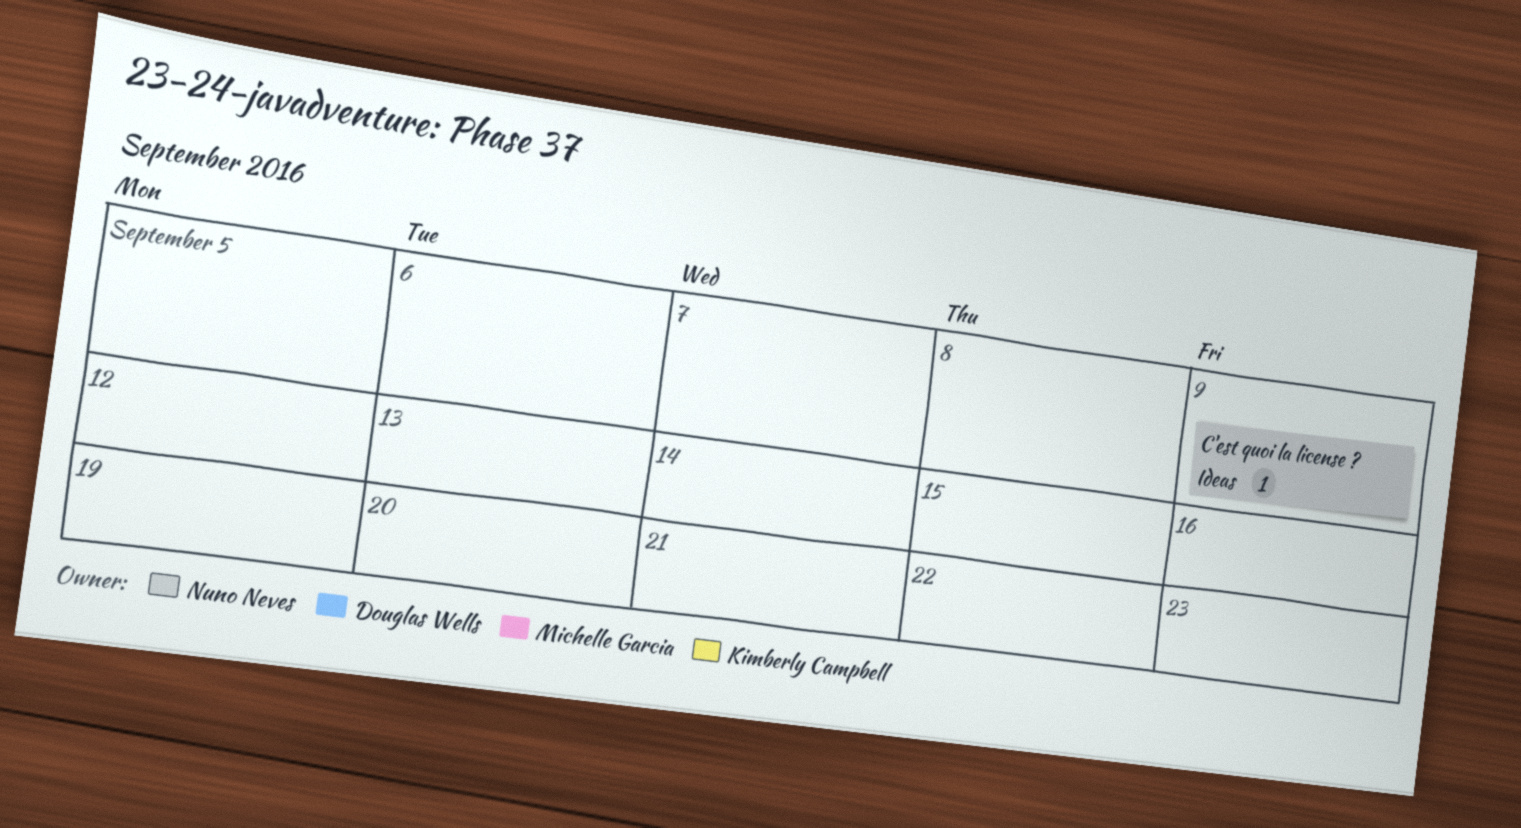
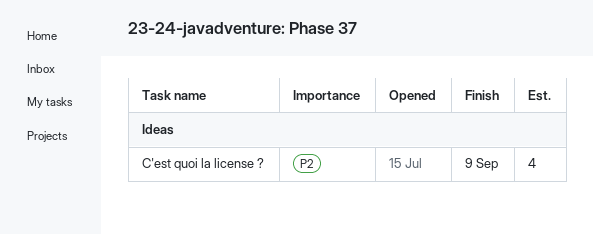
C'est quoi la license ?, estimate: 1 -> 4

